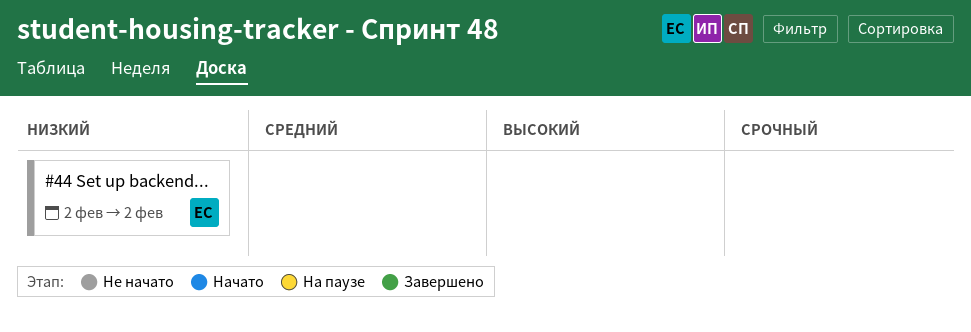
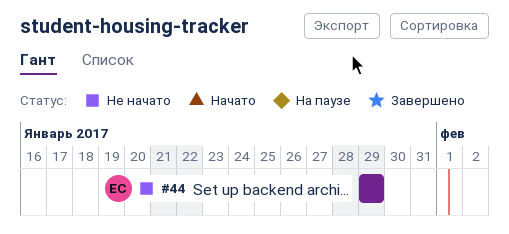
#44, start: Feb 2 -> Jan 29
#44, due: Feb 2 -> Jan 29

